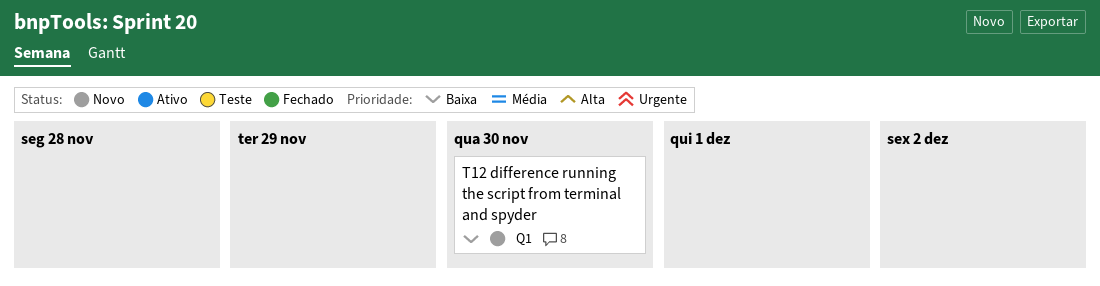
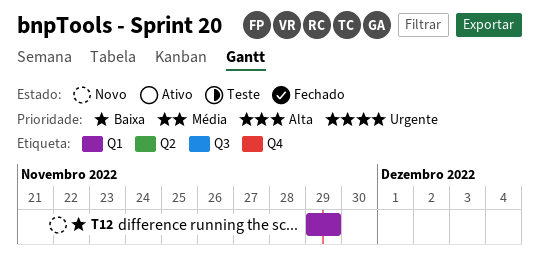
T12, due: Nov 30 -> Nov 29

